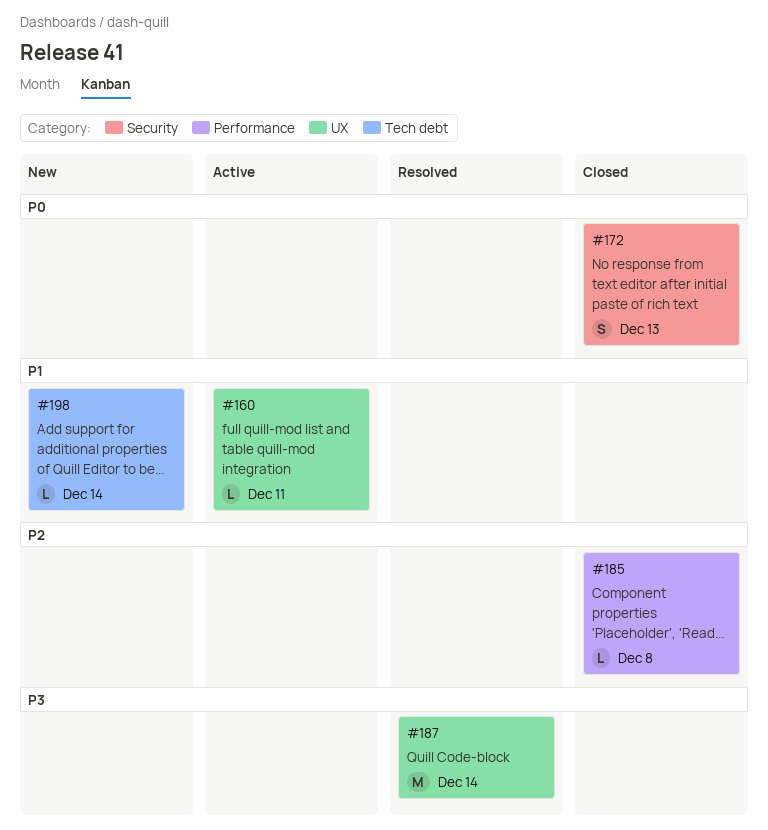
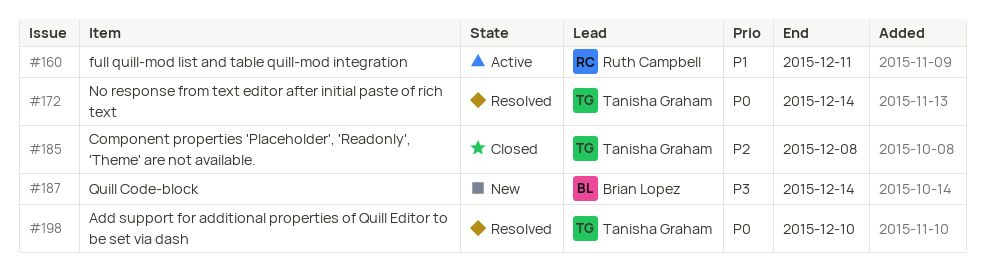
#172, status: Closed -> Resolved
#172, due: Dec 13 -> Dec 14
#187, status: Resolved -> New
#198, status: New -> Resolved
#198, priority: P1 -> P0
#198, due: Dec 14 -> Dec 10

